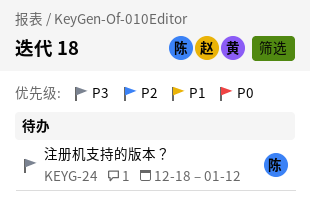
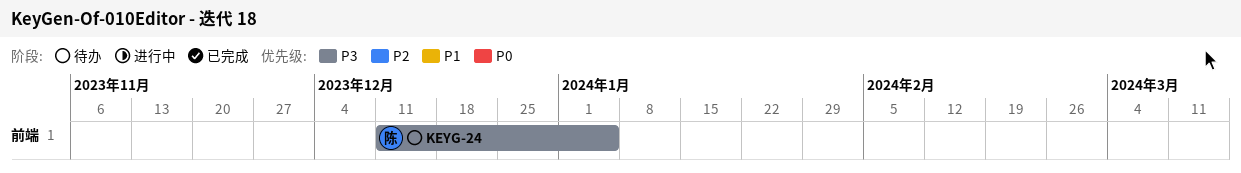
KEYG-24, start: Dec 18 -> Dec 11
KEYG-24, due: Jan 12 -> Jan 5

